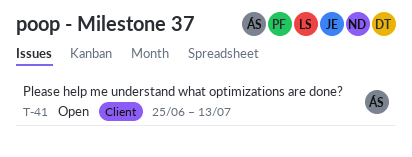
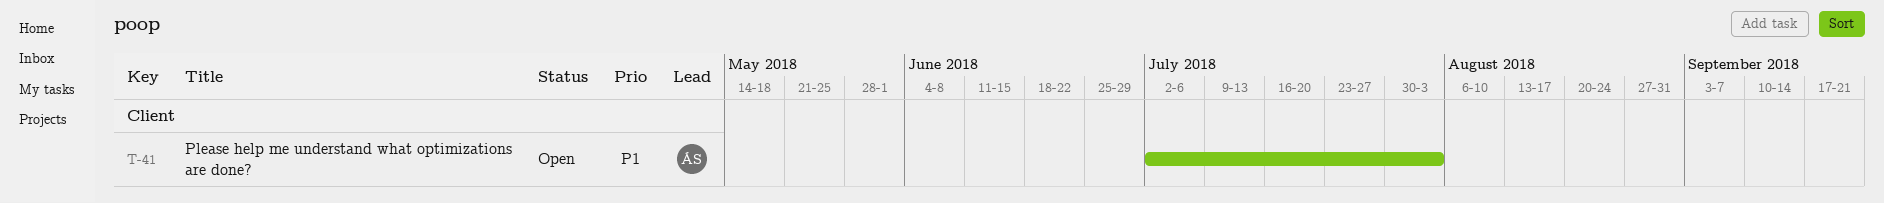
T-41, start: Jun 25 -> Jul 2
T-41, due: Jul 13 -> Aug 3

